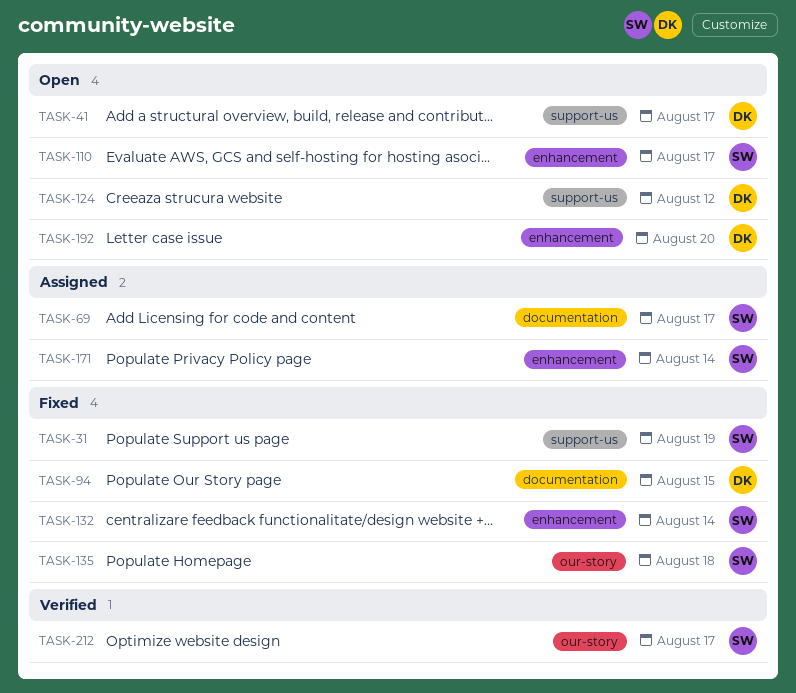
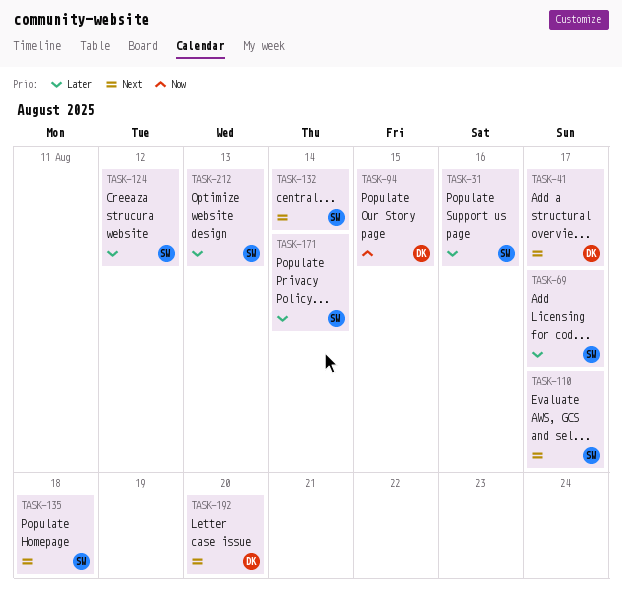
TASK-31, due: Aug 19 -> Aug 16
TASK-124, owner: DK -> SW
TASK-212, due: Aug 17 -> Aug 13

